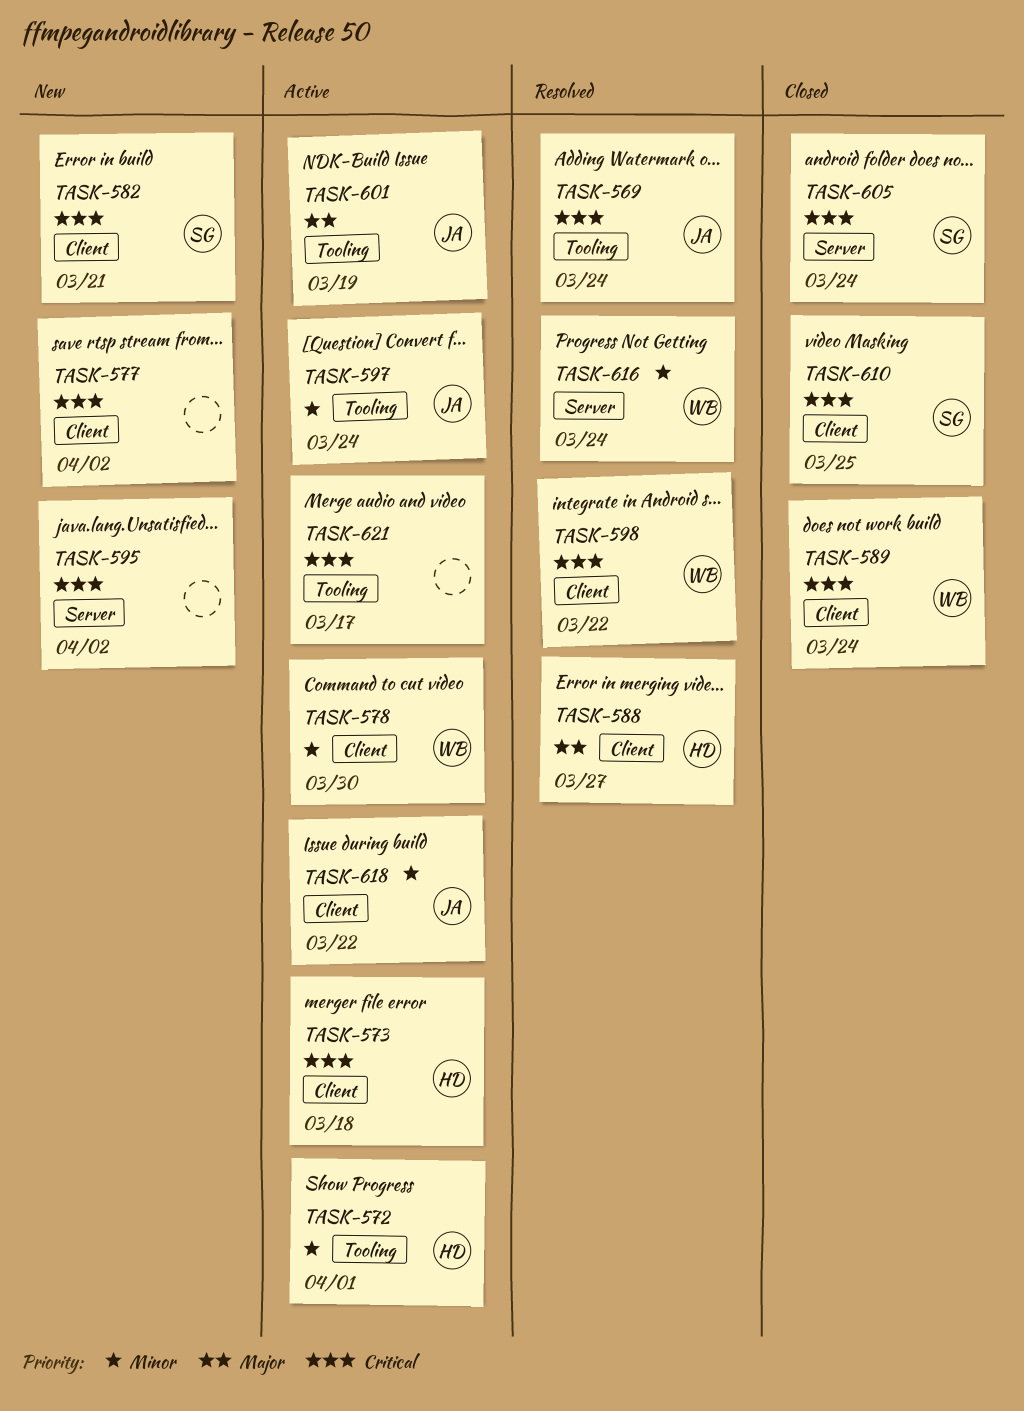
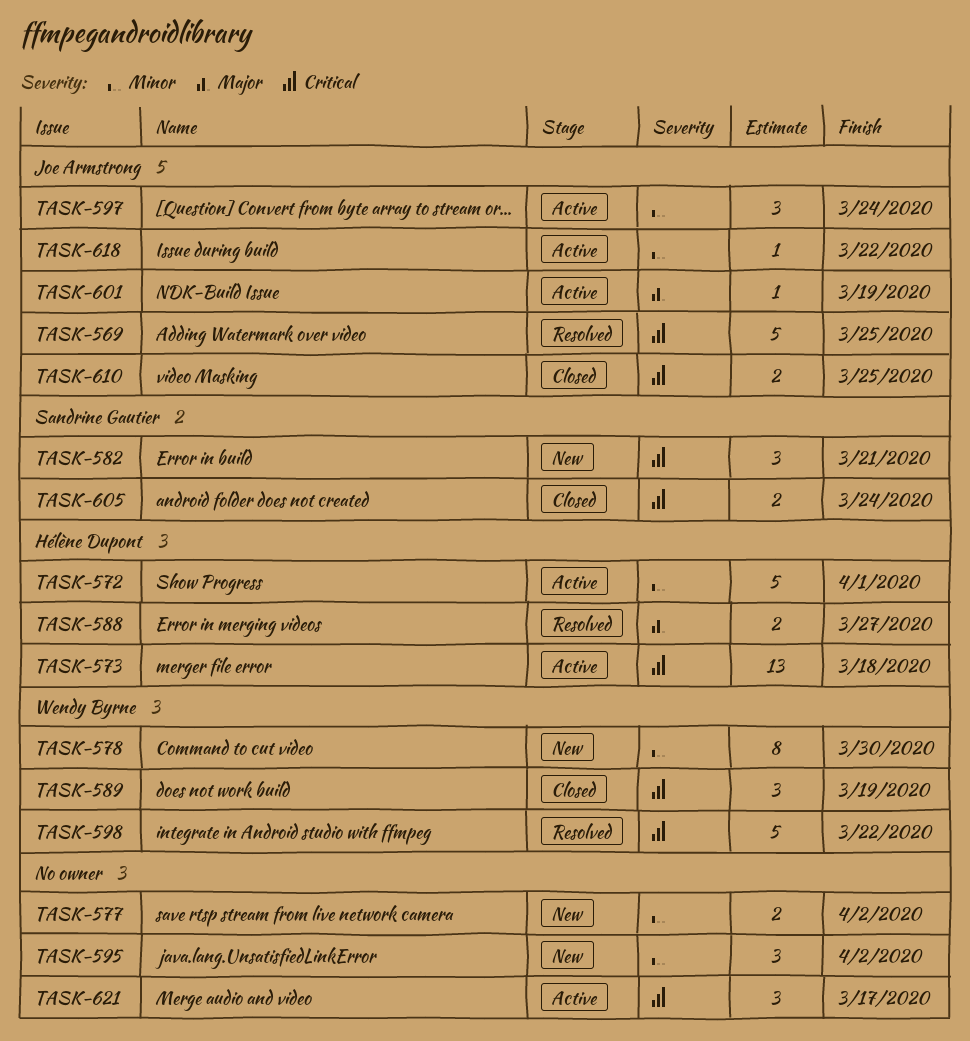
TASK-569, due: Mar 24 -> Mar 25
TASK-577, priority: Critical -> Minor
TASK-578, status: Active -> New
TASK-589, due: Mar 24 -> Mar 19
TASK-595, priority: Critical -> Minor
TASK-610, owner: Sandrine Gautier -> Joe Armstrong
TASK-616: present -> none

